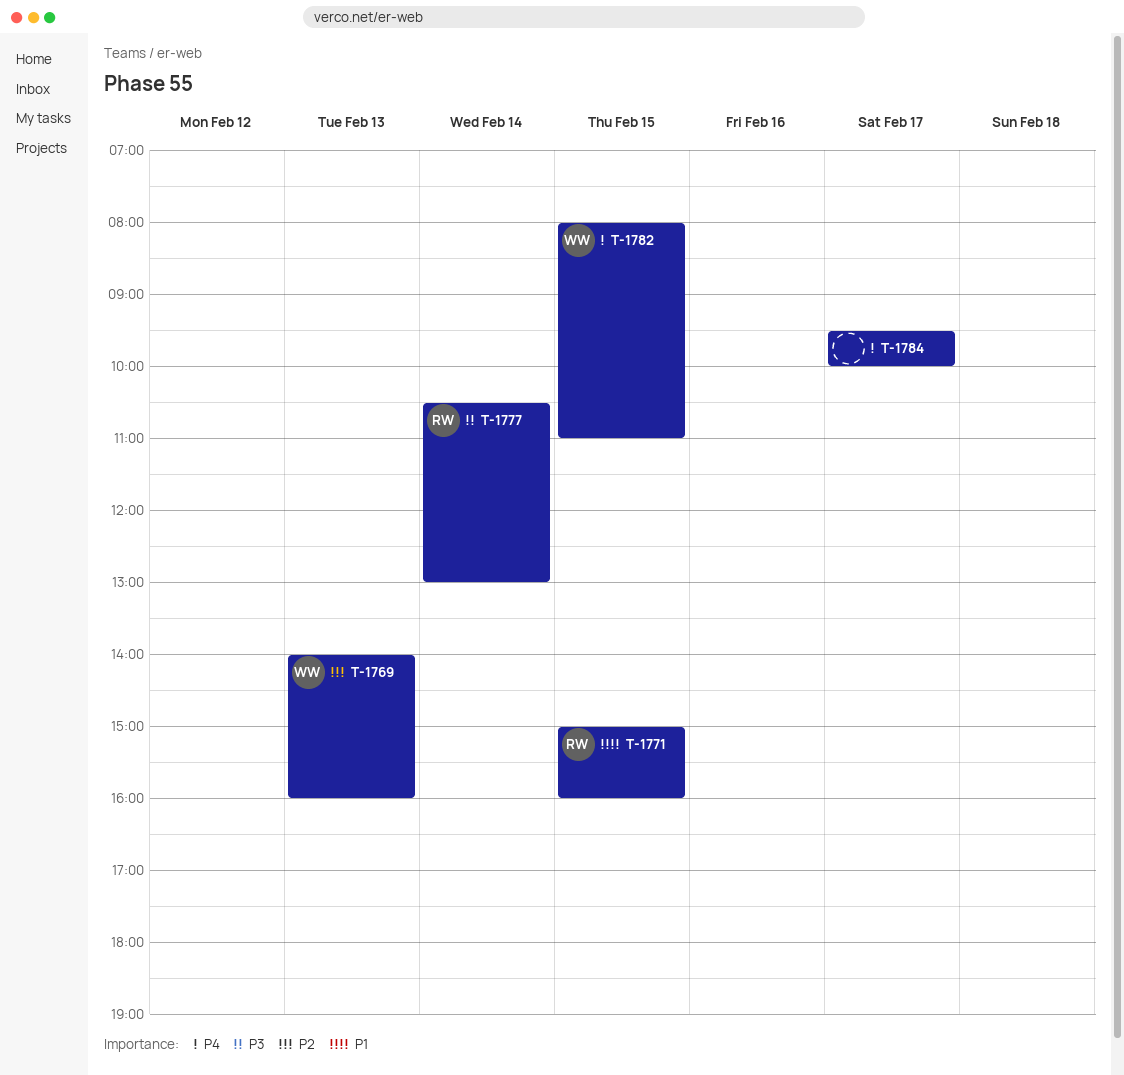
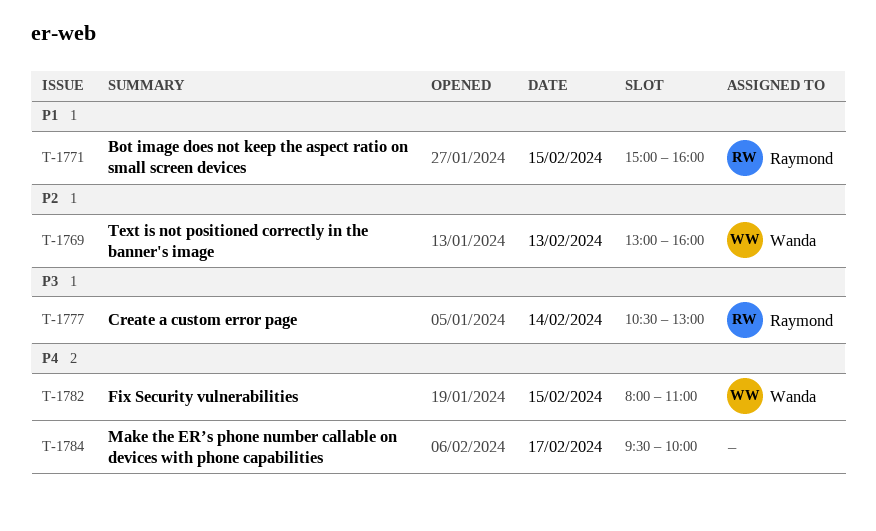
T-1769, begins: 14:00 -> 13:00

